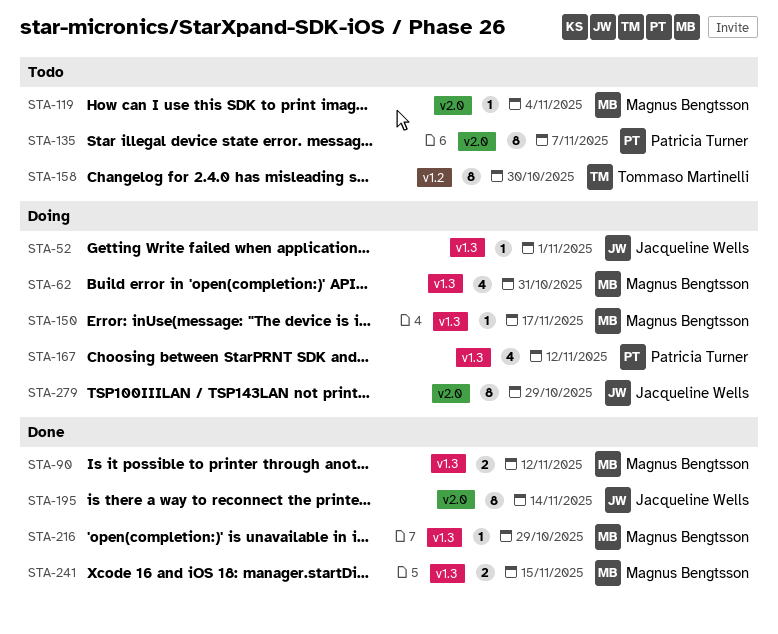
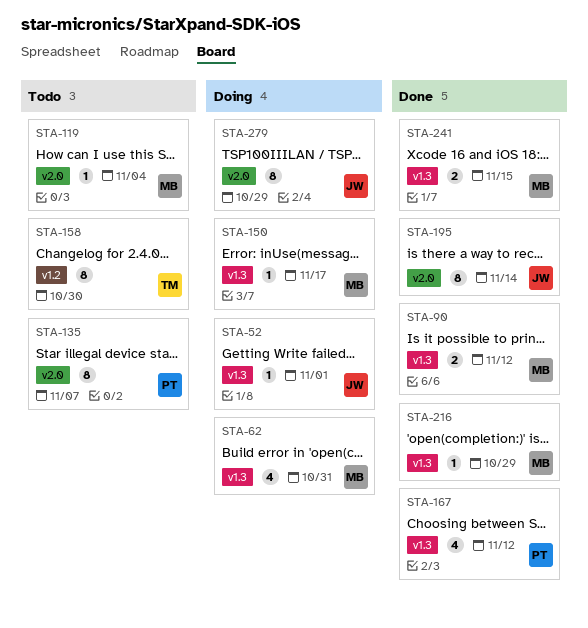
STA-167, status: Doing -> Done

